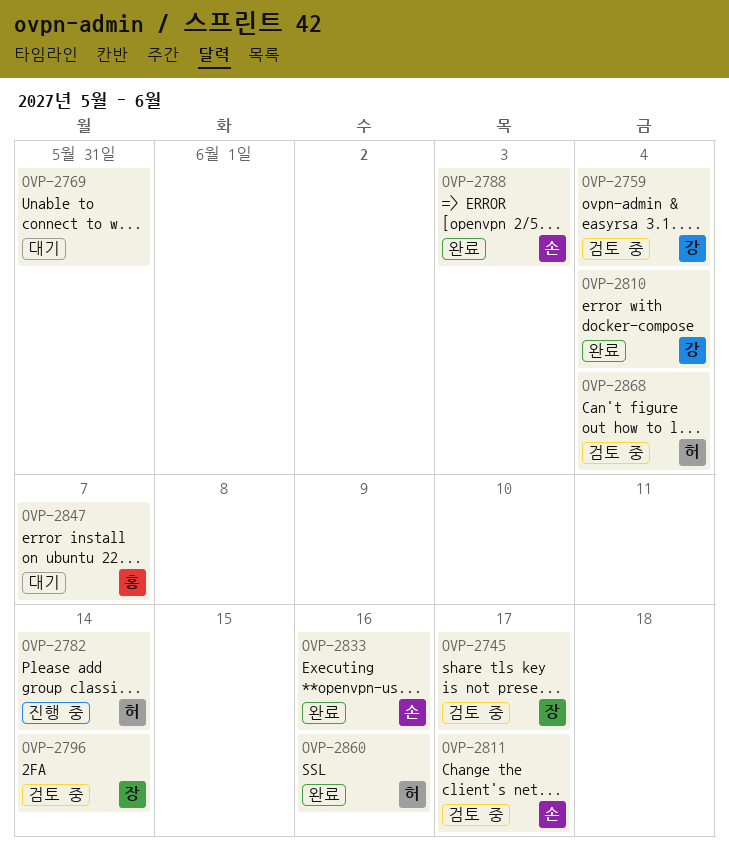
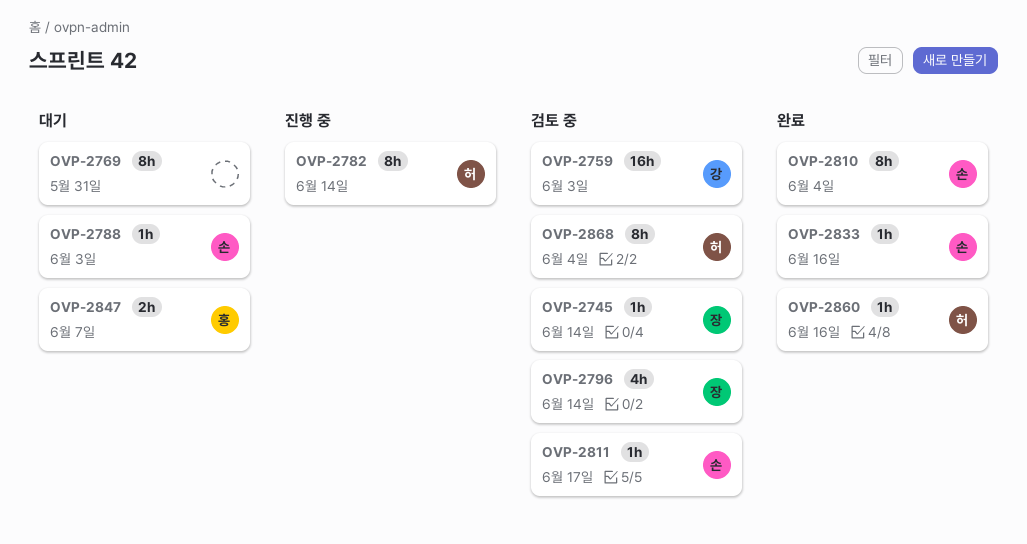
OVP-2745, due: Jun 17 -> Jun 14
OVP-2759, due: Jun 4 -> Jun 3
OVP-2788, status: 완료 -> 대기
OVP-2810, owner: 강 -> 손

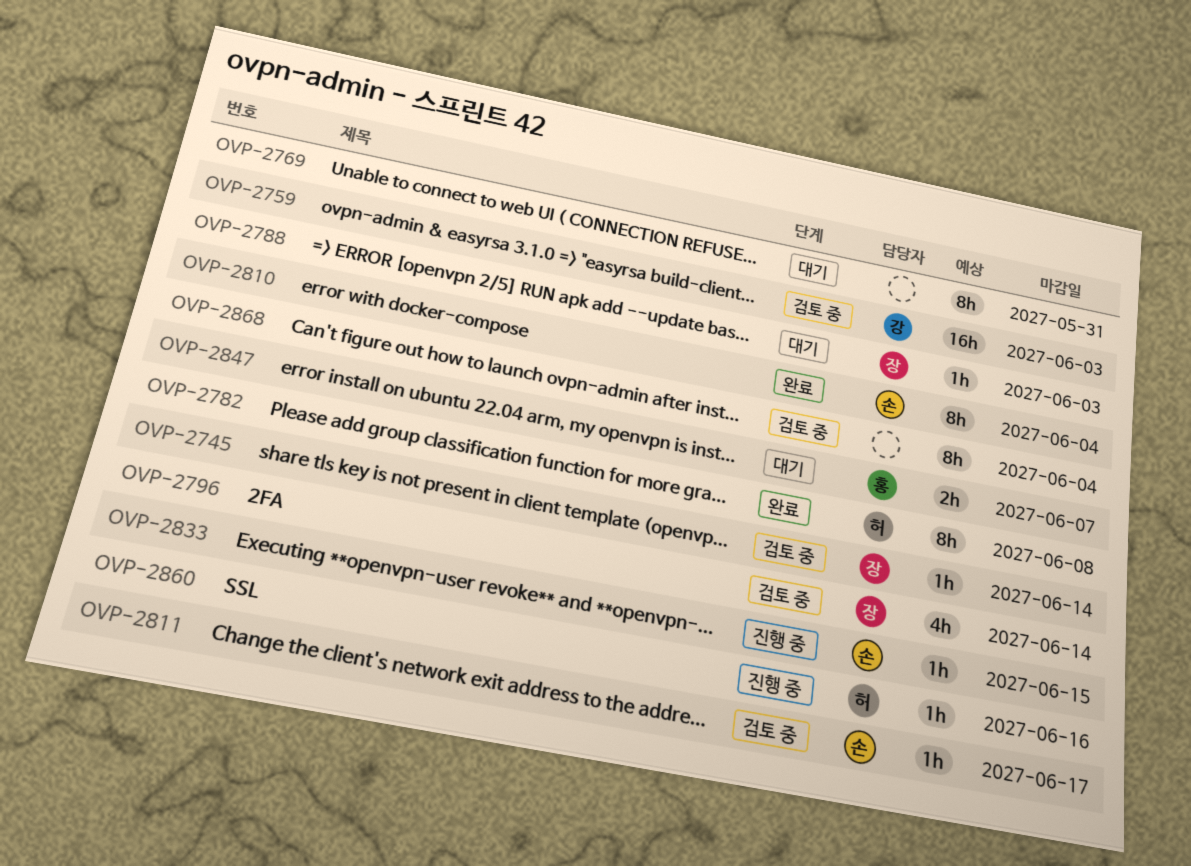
OVP-2782, status: 진행 중 -> 완료
OVP-2782, due: Jun 14 -> Jun 8
OVP-2788, owner: 손 -> 장
OVP-2833, status: 완료 -> 진행 중
OVP-2833, due: Jun 16 -> Jun 15
OVP-2860, status: 완료 -> 진행 중
OVP-2868, owner: 허 -> none

